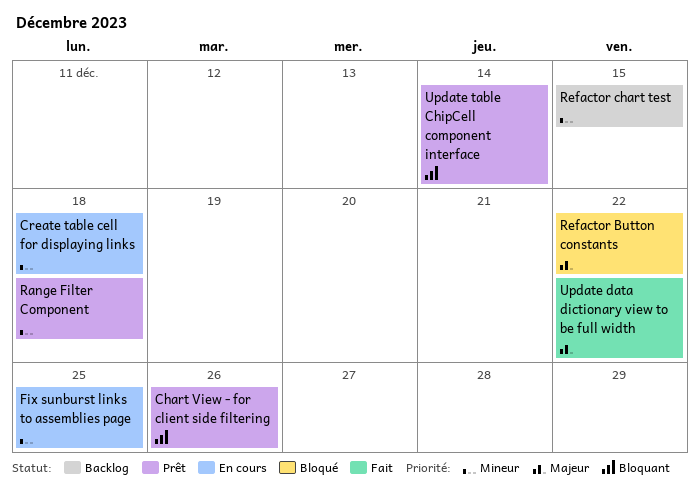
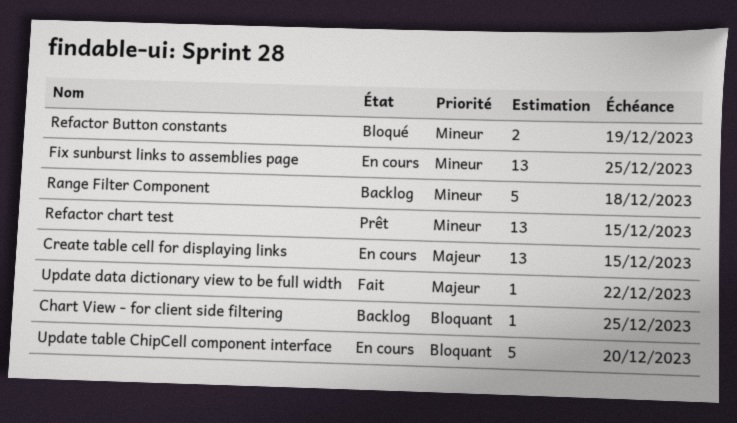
Chart View - for client side filtering, status: Prêt -> Backlog
Chart View - for client side filtering, due: Dec 26 -> Dec 25
Create table cell for displaying links, priority: Mineur -> Majeur
Create table cell for displaying links, due: Dec 18 -> Dec 15
Range Filter Component, status: Prêt -> Backlog
Refactor Button constants, priority: Majeur -> Mineur
Refactor Button constants, due: Dec 22 -> Dec 19
Refactor chart test, status: Backlog -> Prêt
Update table ChipCell component interface, status: Prêt -> En cours
Update table ChipCell component interface, due: Dec 14 -> Dec 20

